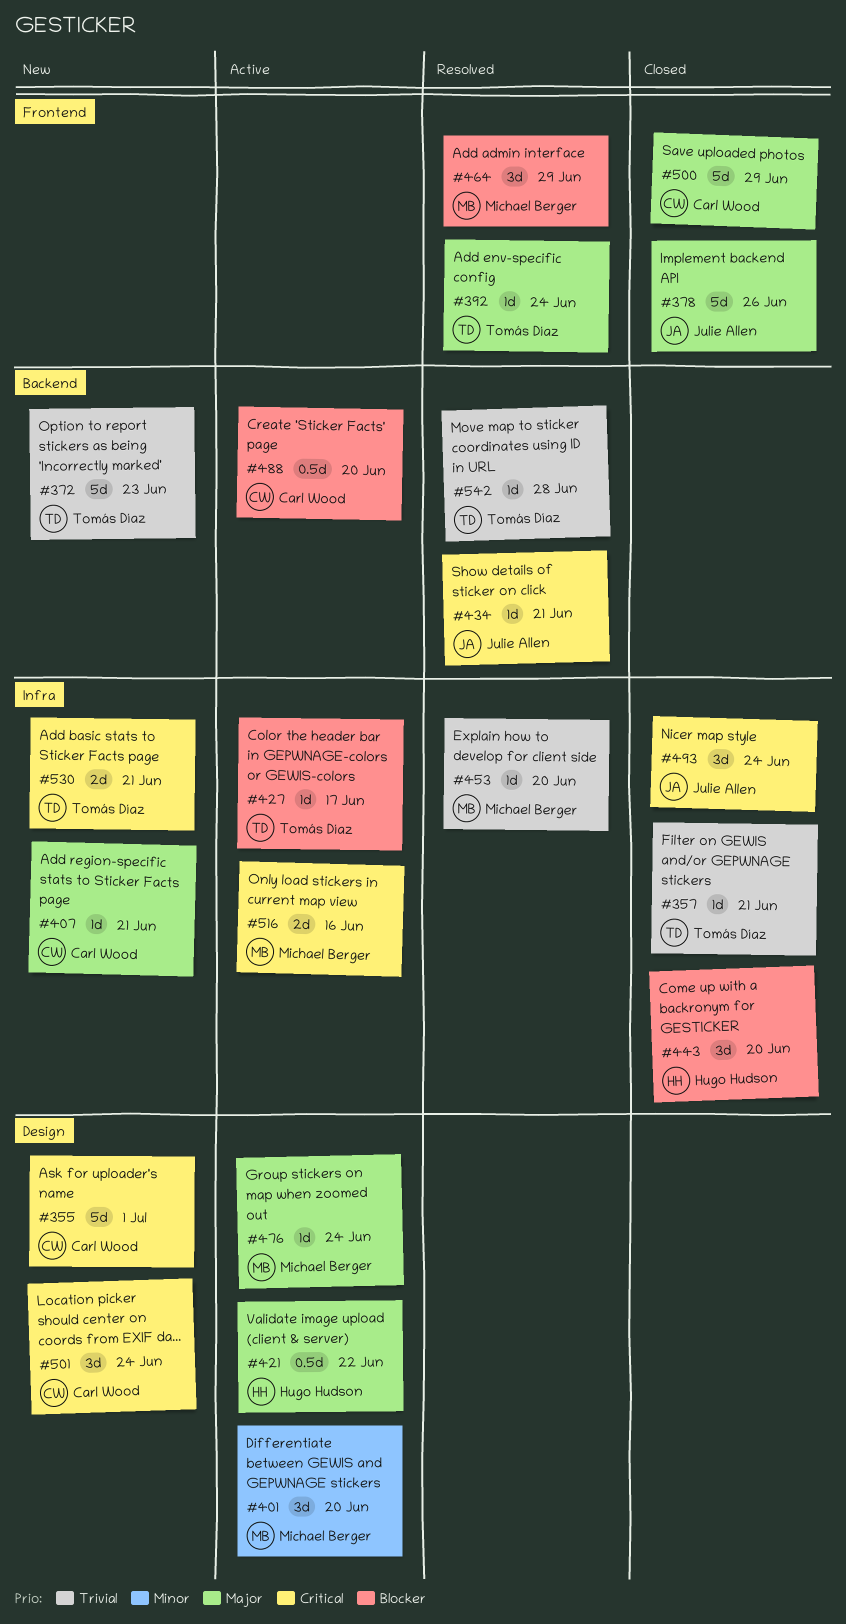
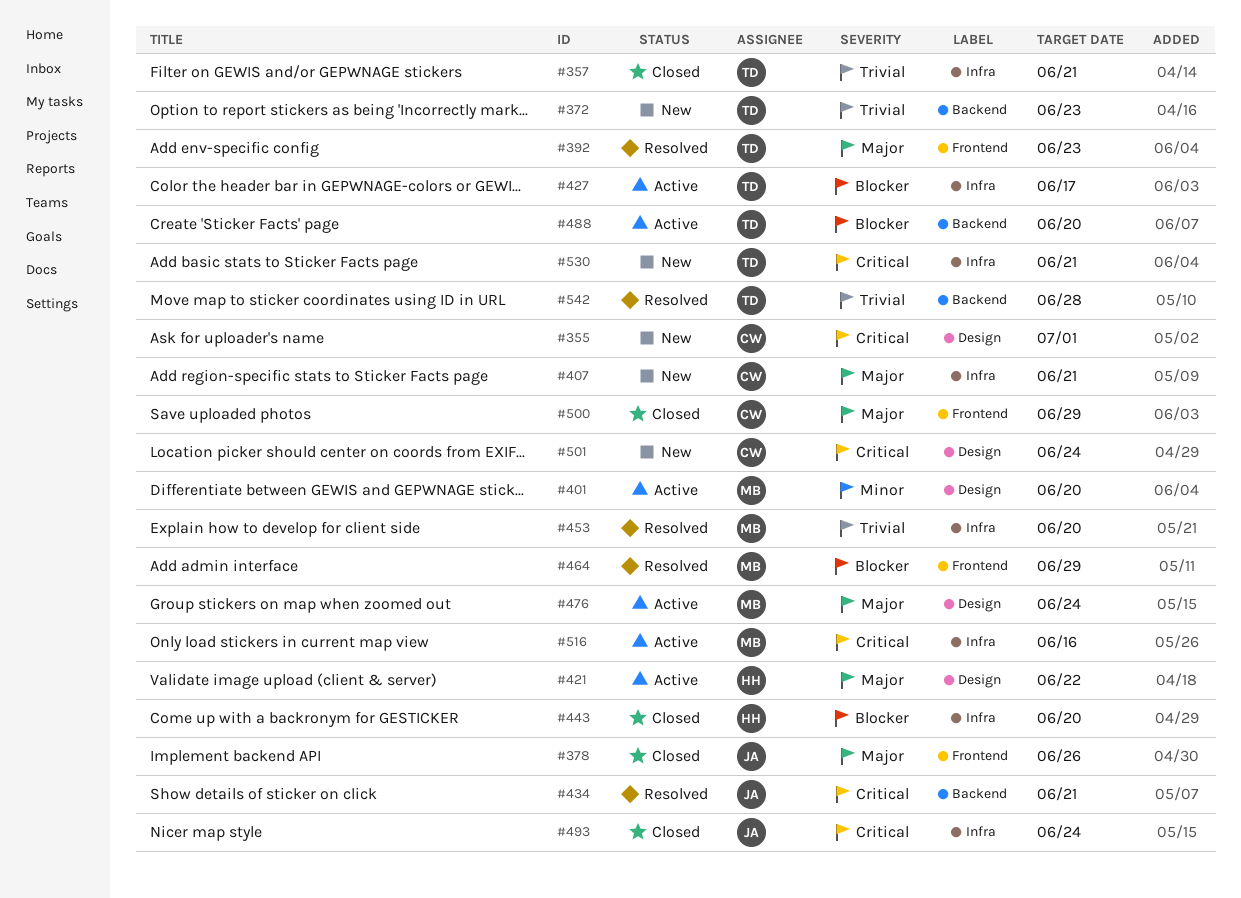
#392, due: Jun 24 -> Jun 23
#488, owner: Carl Wood -> Tomás Díaz

